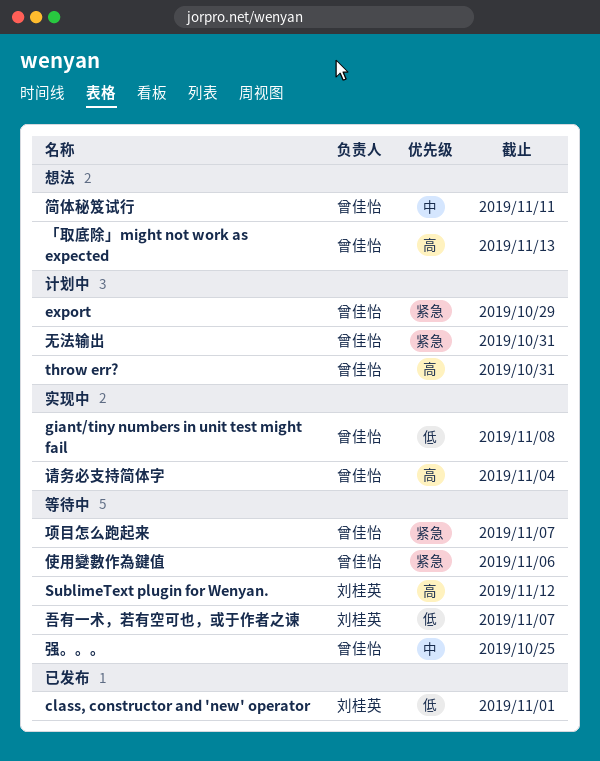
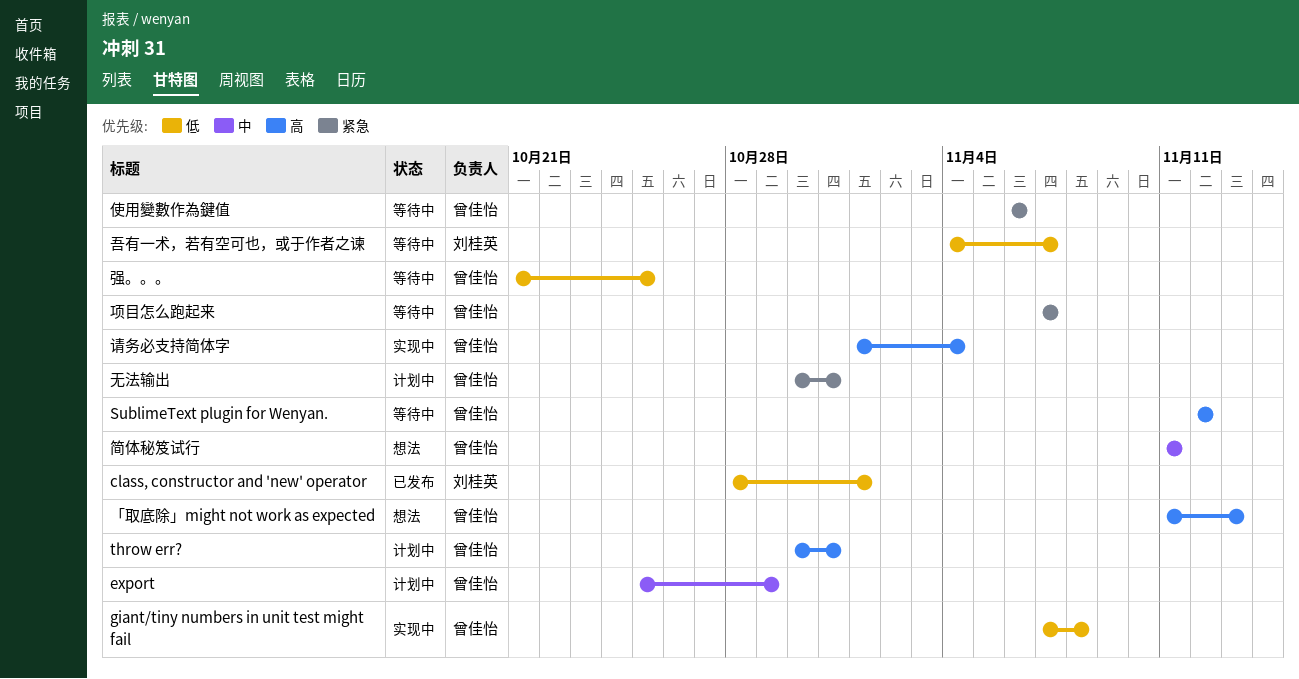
export, priority: 紧急 -> 中
SublimeText plugin for Wenyan., owner: 刘桂英 -> 曾佳怡
强。。。, priority: 中 -> 低

